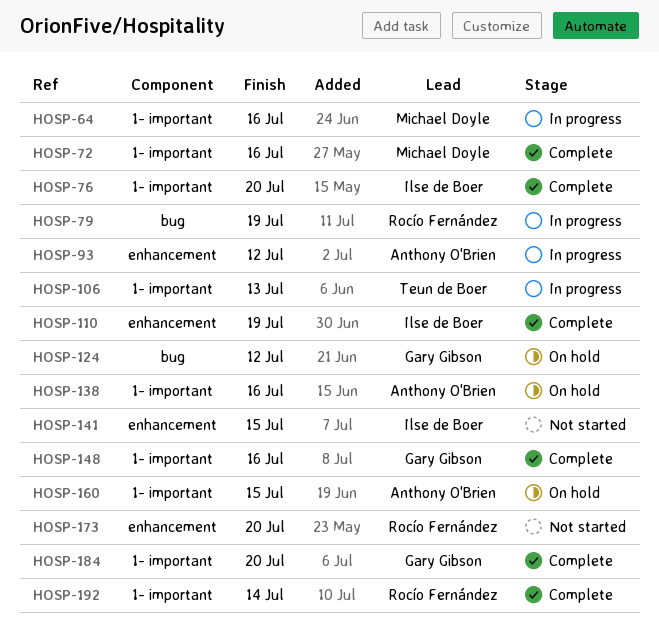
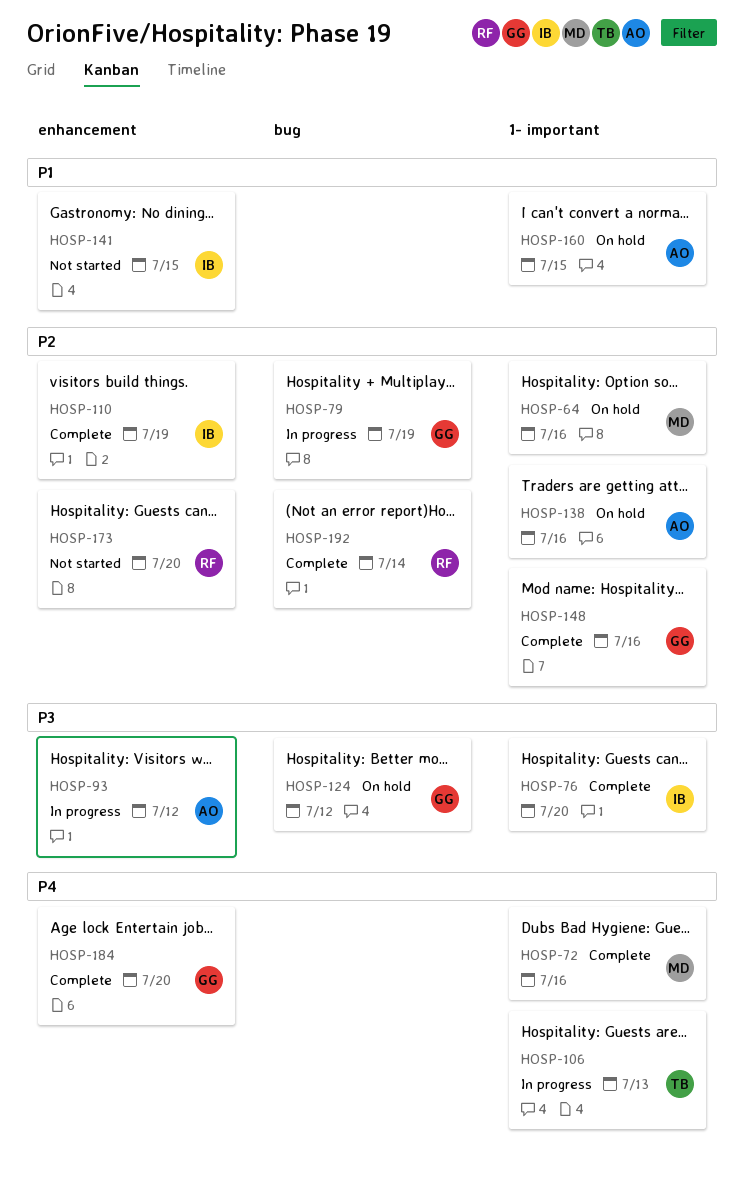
HOSP-64, status: In progress -> On hold
HOSP-79, owner: Rocío Fernández -> Gary Gibson
HOSP-184, label: 1- important -> enhancement
HOSP-192, label: 1- important -> bug

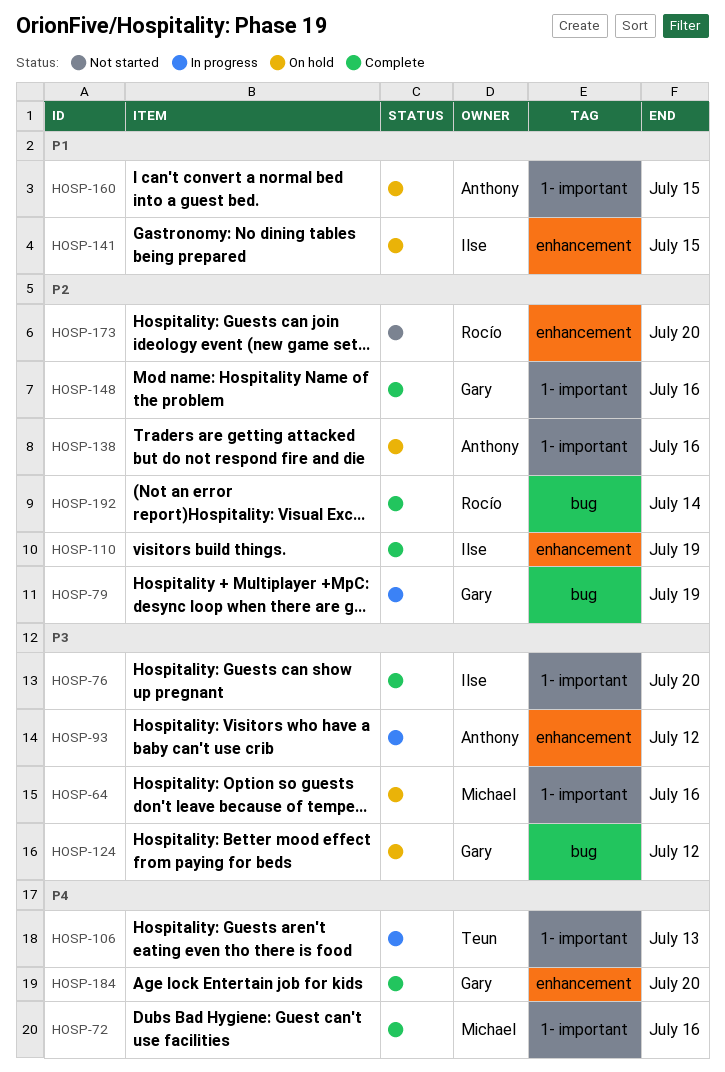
HOSP-64, priority: P2 -> P3
HOSP-141, status: Not started -> On hold

